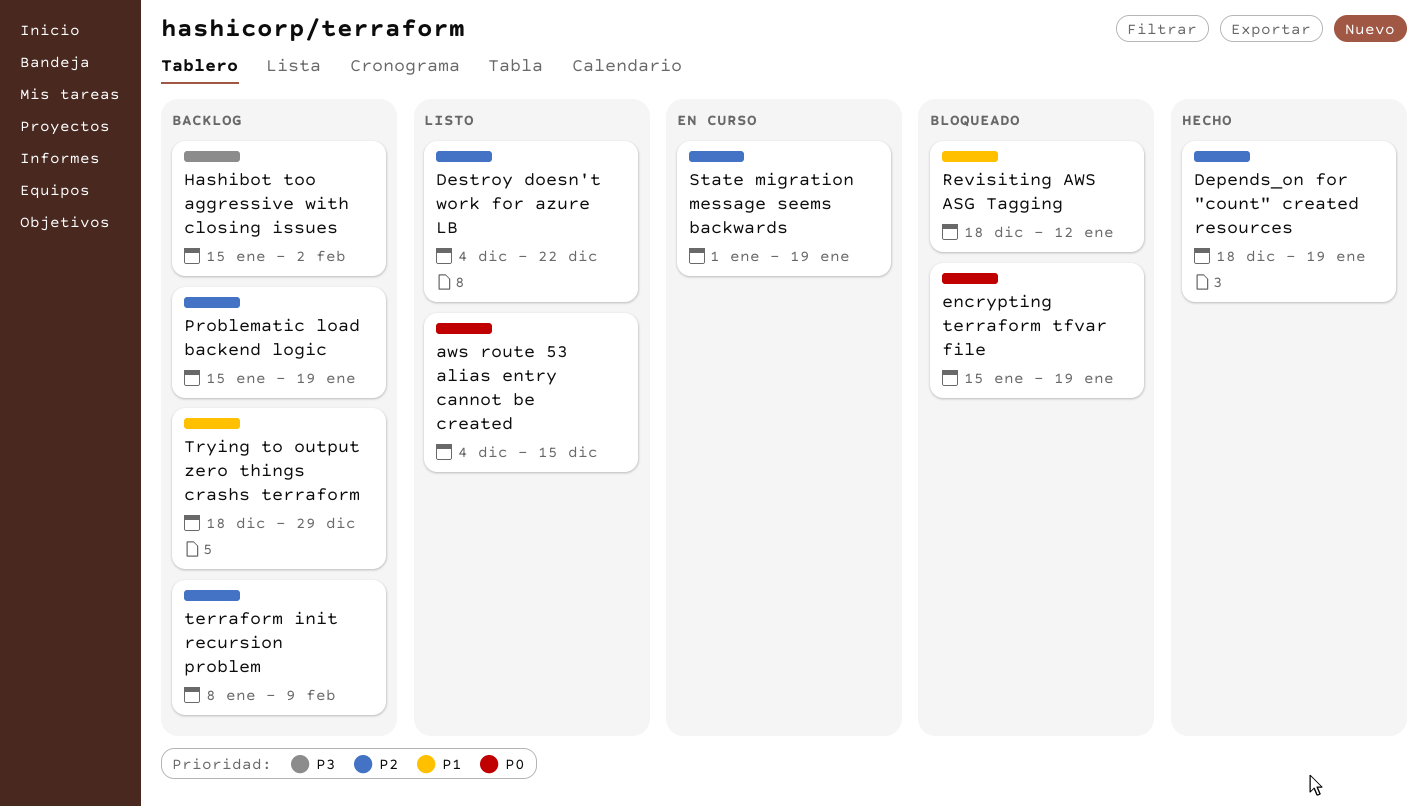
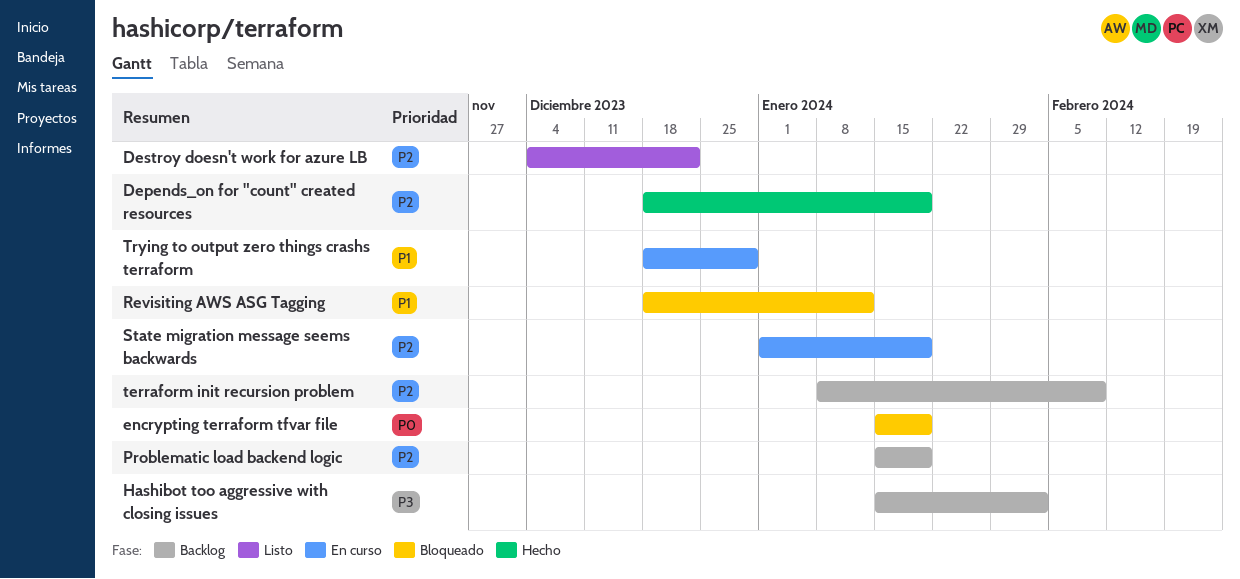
aws route 53 alias entry cannot be created: present -> none
Trying to output zero things crashs terraform, status: Backlog -> En curso

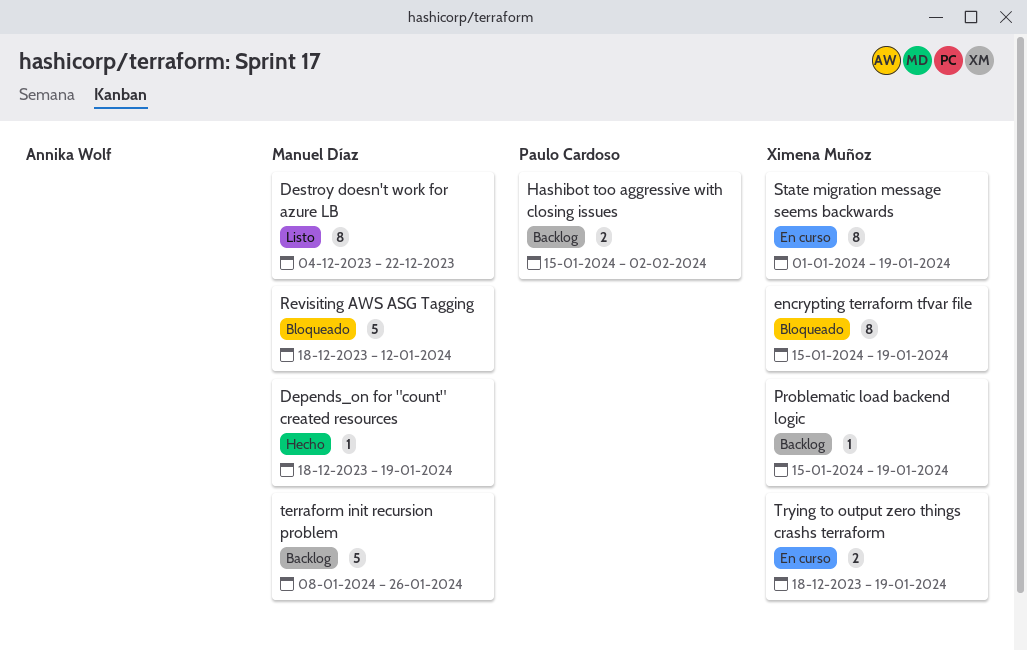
terraform init recursion problem, due: Feb 9 -> Jan 26
Trying to output zero things crashs terraform, due: Dec 29 -> Jan 19

